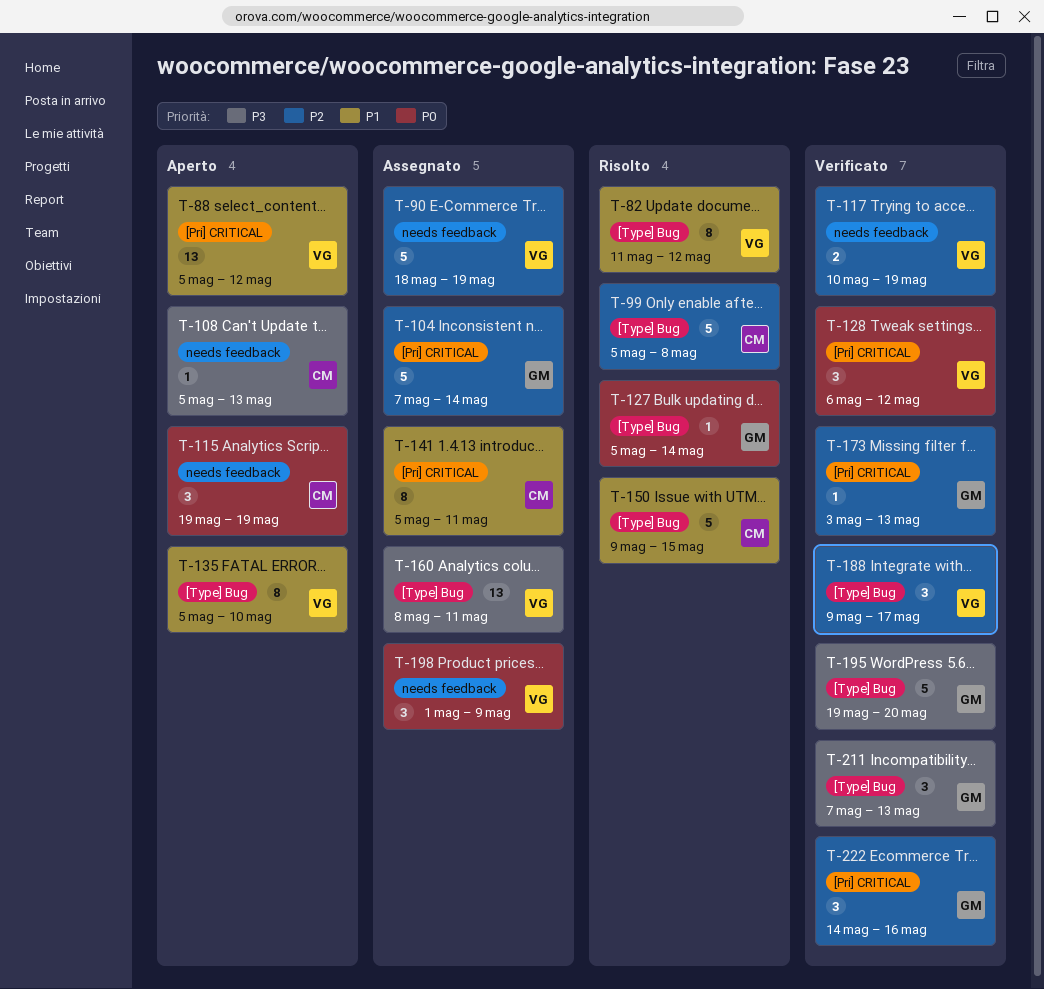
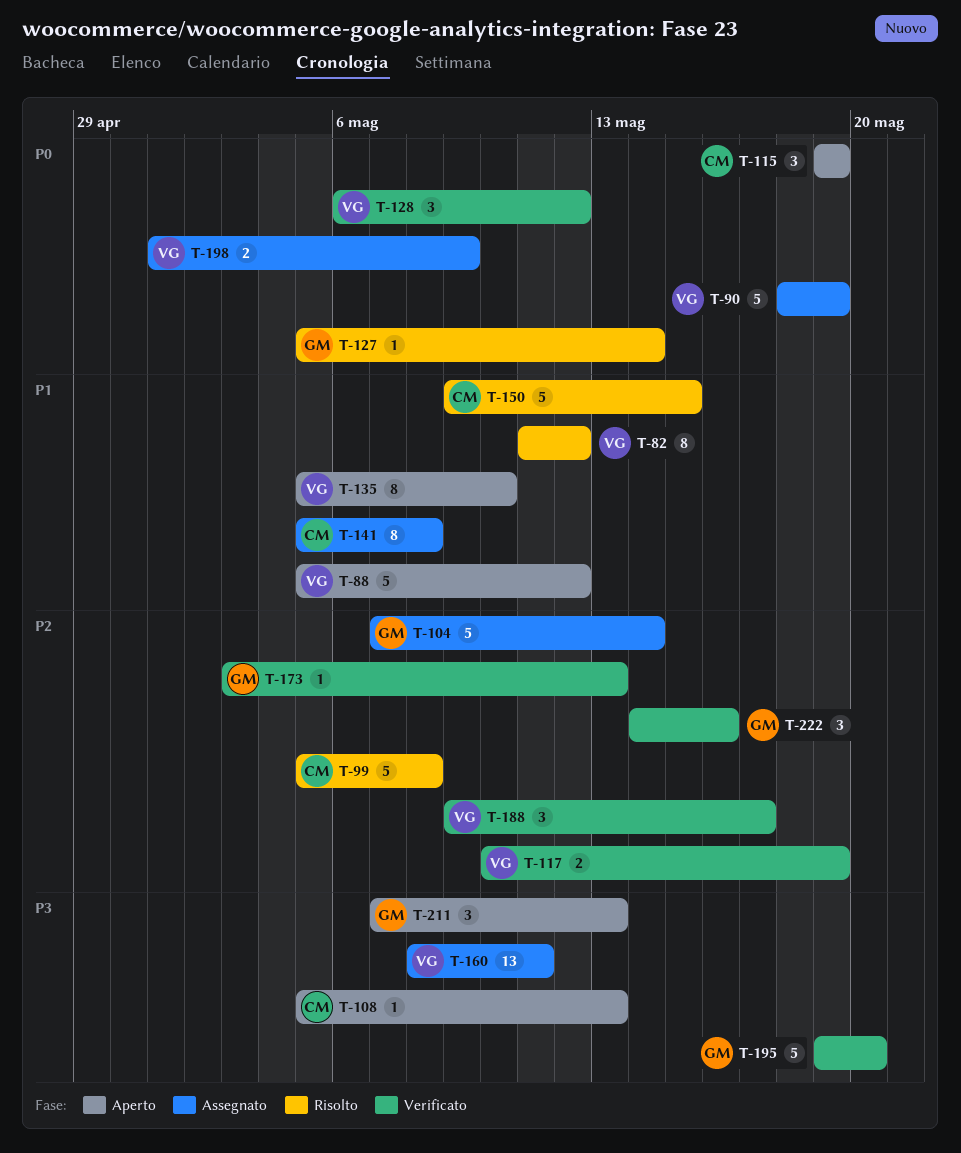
T-88, estimate: 13 -> 5
T-90, priority: P2 -> P0
T-141, due: May 11 -> May 8
T-198, estimate: 3 -> 2
T-211, status: Verificato -> Aperto

